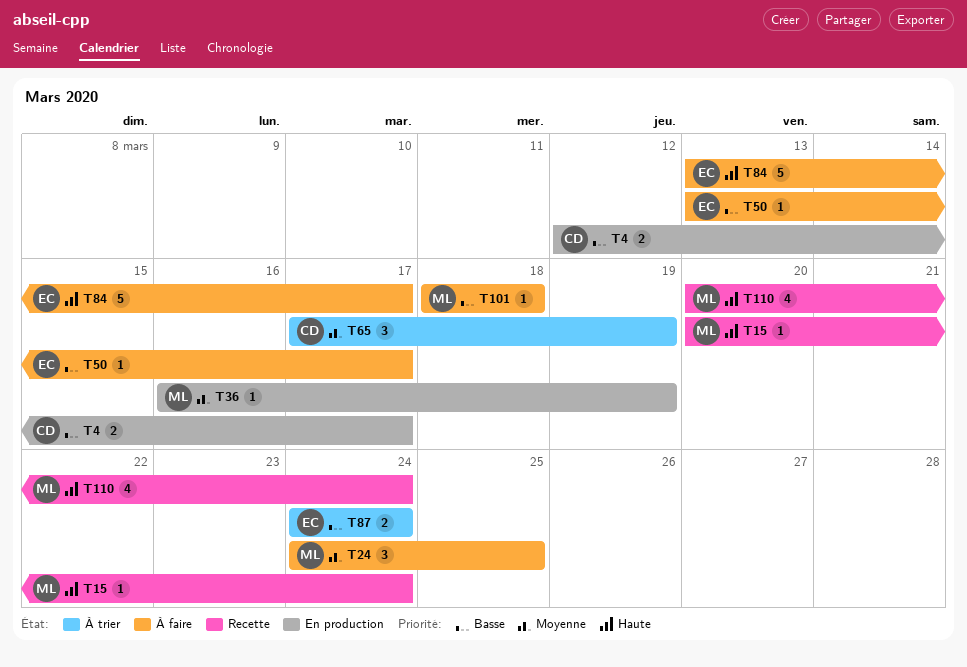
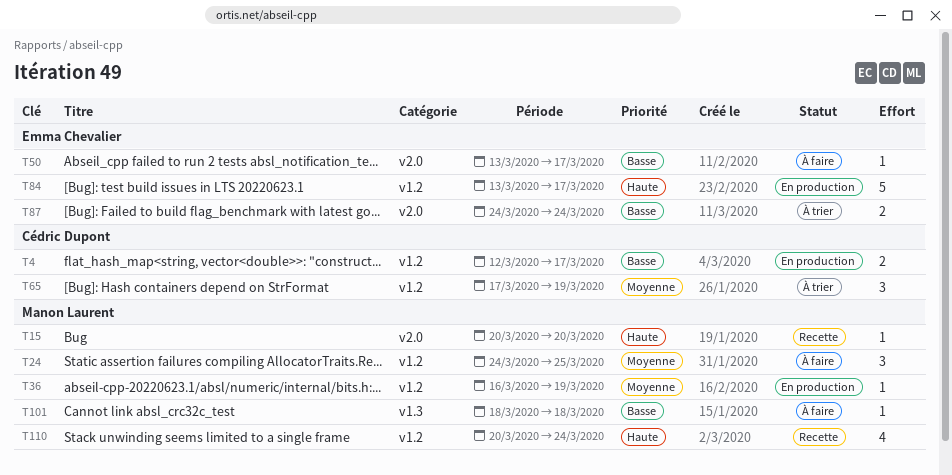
T15, due: Mar 24 -> Mar 20
T84, status: À faire -> En production

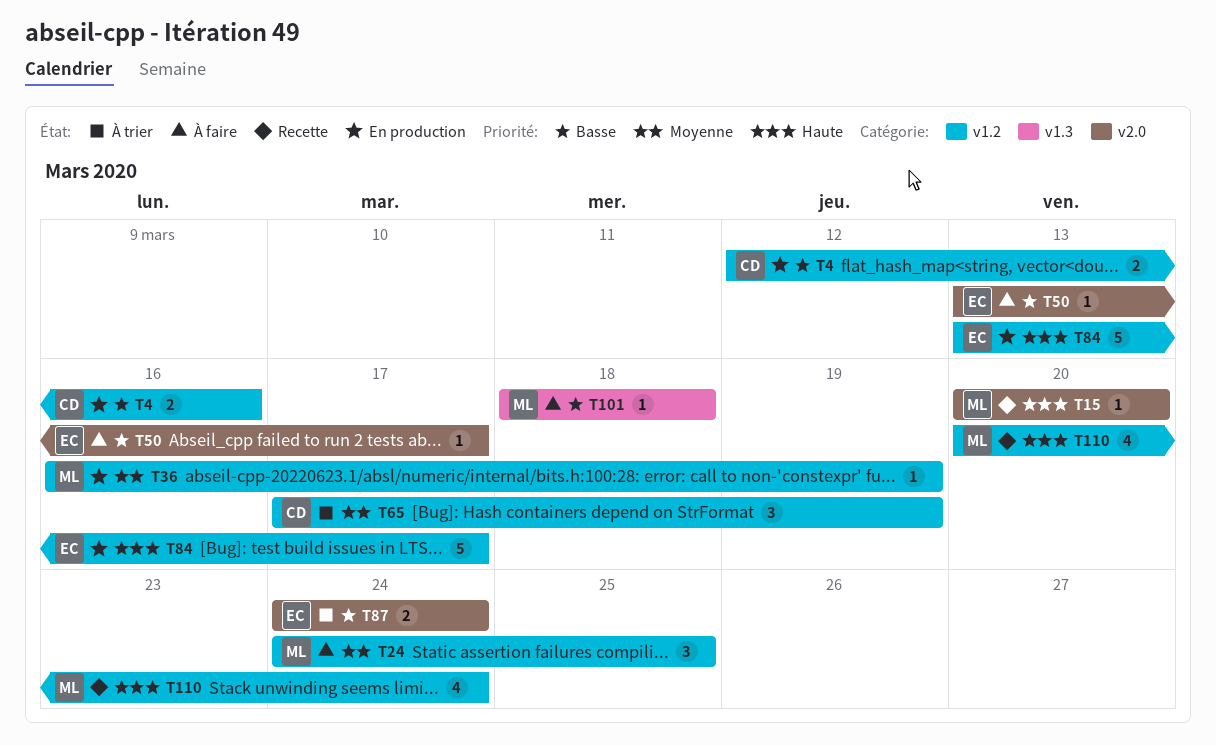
T4, due: Mar 17 -> Mar 16

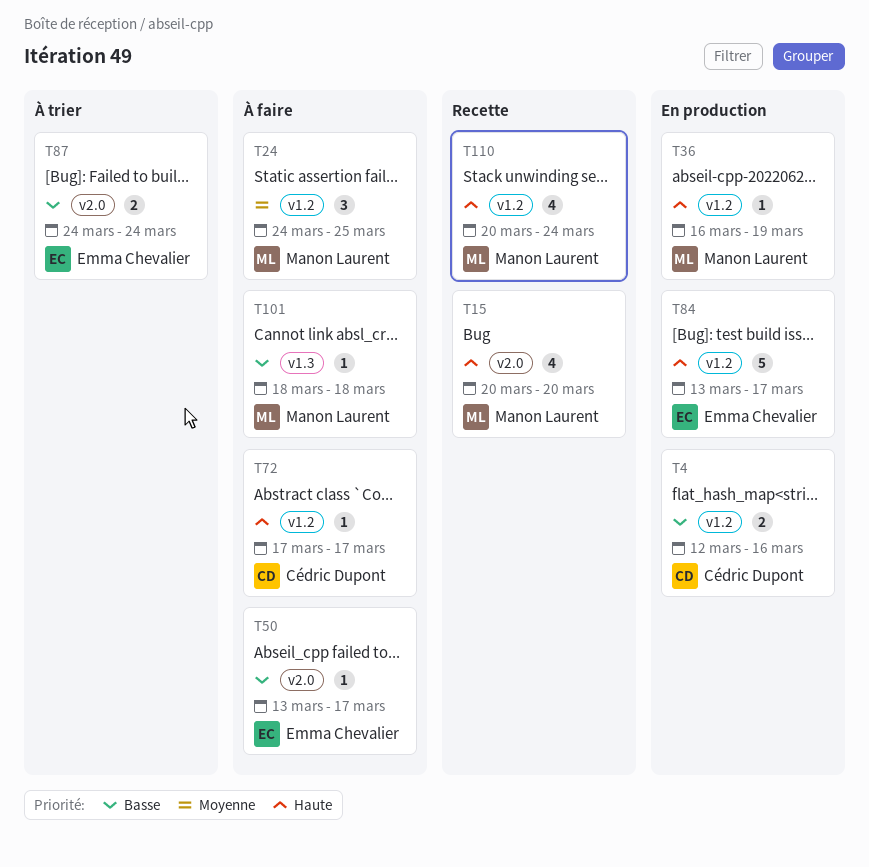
T15, estimate: 1 -> 4
T36, priority: Moyenne -> Haute
T65: present -> none
T72: none -> present

